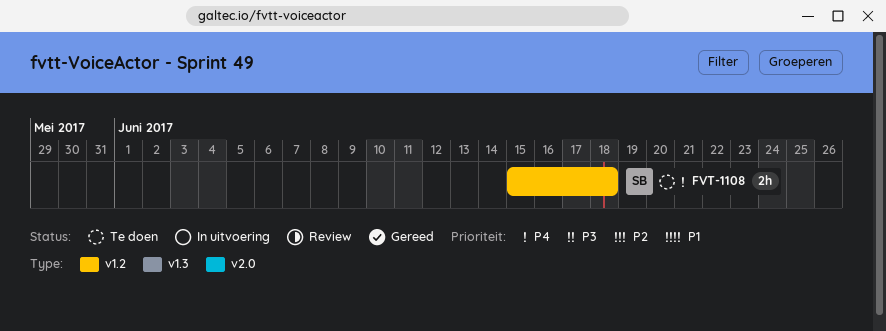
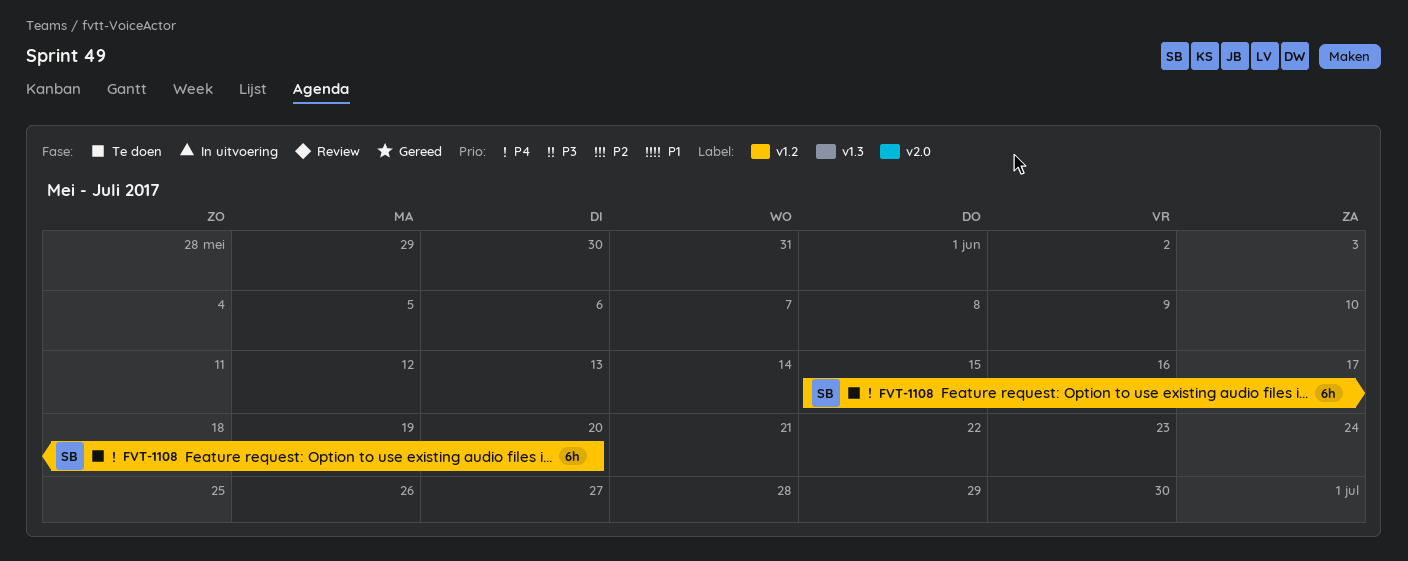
FVT-1108, estimate: 2h -> 6h
FVT-1108, due: Jun 18 -> Jun 20

